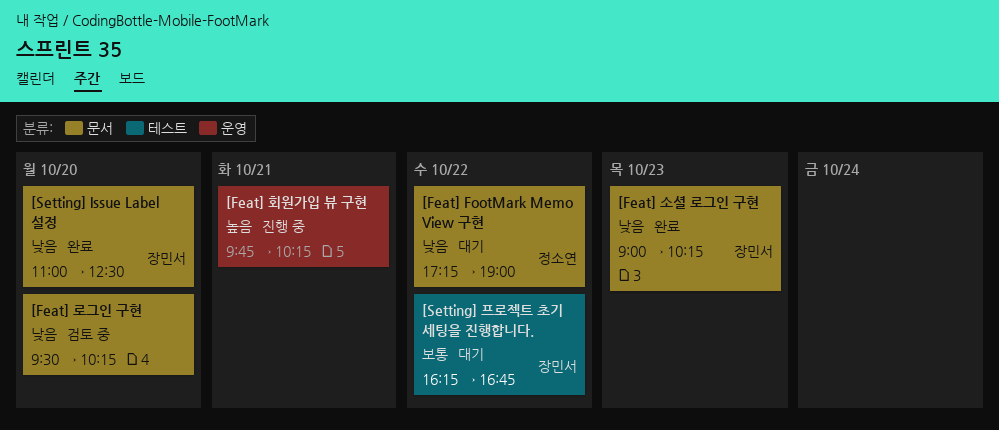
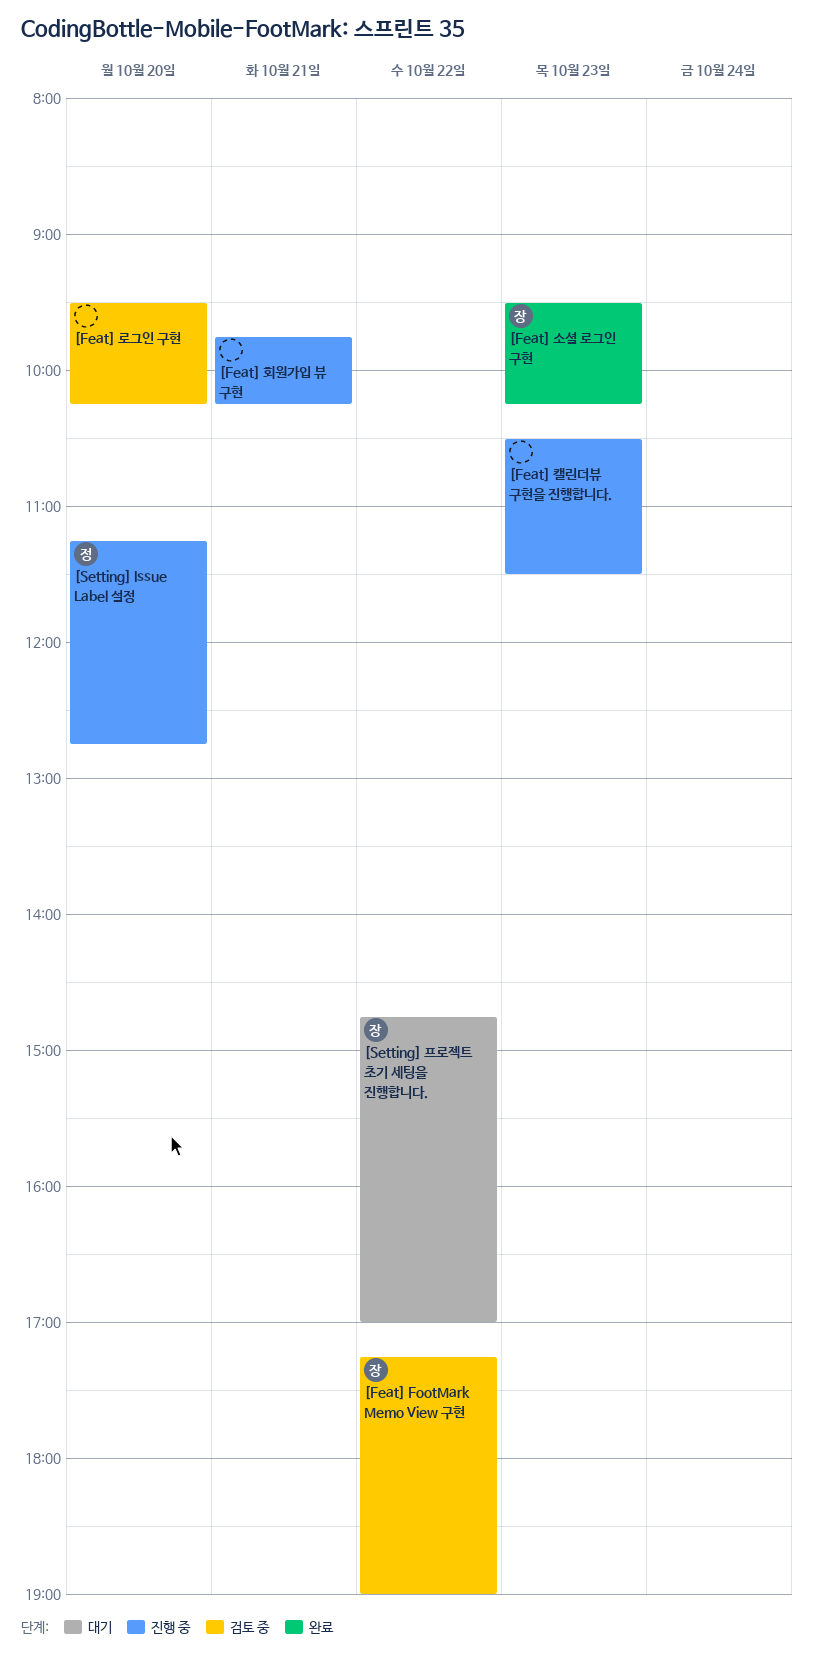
[Feat] FootMark Memo View 구현, status: 대기 -> 검토 중
[Feat] FootMark Memo View 구현, owner: 정소연 -> 장민서
[Feat] 소셜 로그인 구현, begins: 09:00 -> 09:30
[Feat] 캘린더뷰 구현을 진행합니다.: none -> present
[Setting] Issue Label 설정, status: 완료 -> 진행 중
[Setting] Issue Label 설정, owner: 장민서 -> 정소연
[Setting] Issue Label 설정, begins: 11:00 -> 11:15
[Setting] Issue Label 설정, ends: 12:30 -> 12:45
[Setting] 프로젝트 초기 세팅을 진행합니다., begins: 16:15 -> 14:45
[Setting] 프로젝트 초기 세팅을 진행합니다., ends: 16:45 -> 17:00

